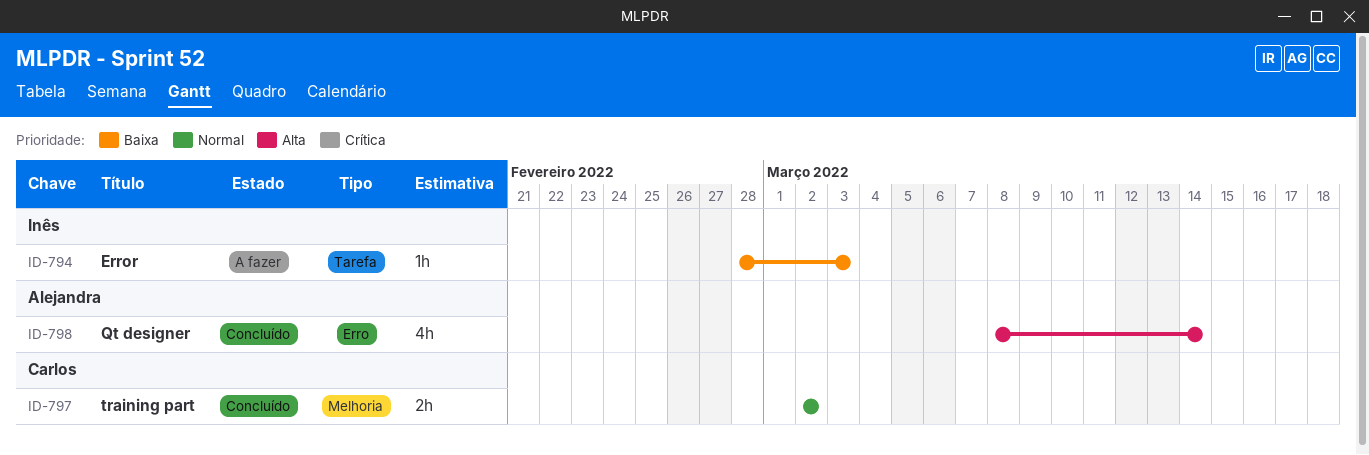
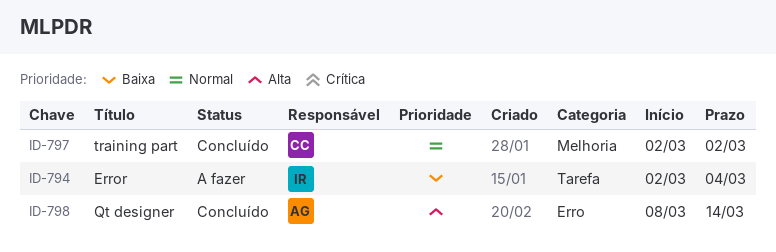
ID-794, start: Feb 28 -> Mar 2
ID-794, due: Mar 3 -> Mar 4

